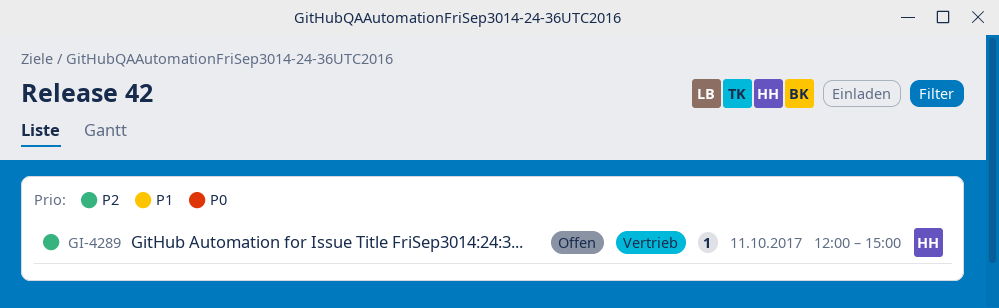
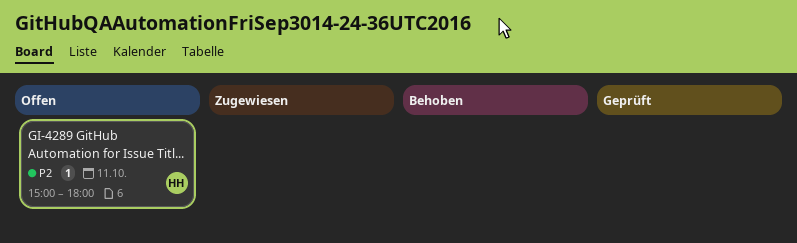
GI-4289, begins: 12:00 -> 15:00
GI-4289, ends: 15:00 -> 18:00

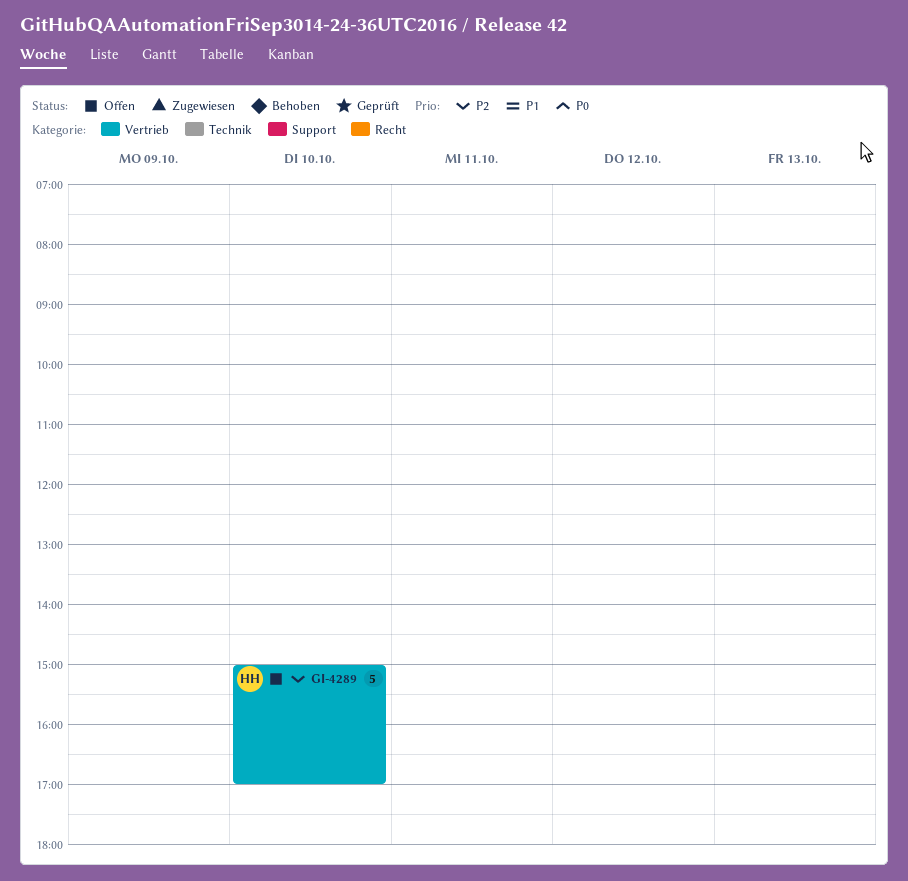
GI-4289, estimate: 1 -> 5
GI-4289, day: Oct 11 -> Oct 10
GI-4289, ends: 18:00 -> 17:00

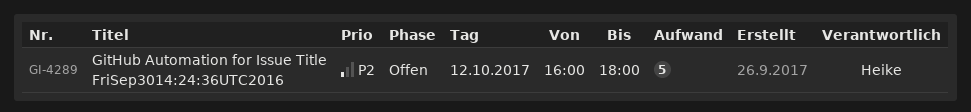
GI-4289, day: Oct 10 -> Oct 12
GI-4289, begins: 15:00 -> 16:00
GI-4289, ends: 17:00 -> 18:00

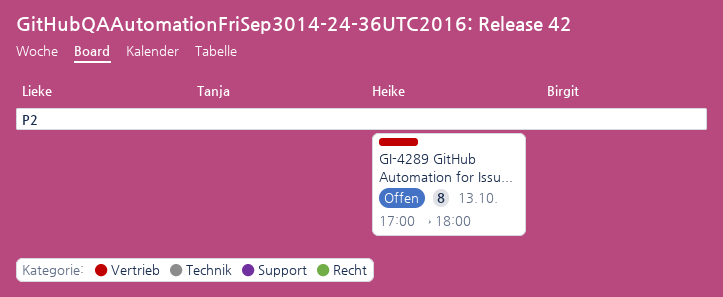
GI-4289, estimate: 5 -> 8
GI-4289, day: Oct 12 -> Oct 13
GI-4289, begins: 16:00 -> 17:00

